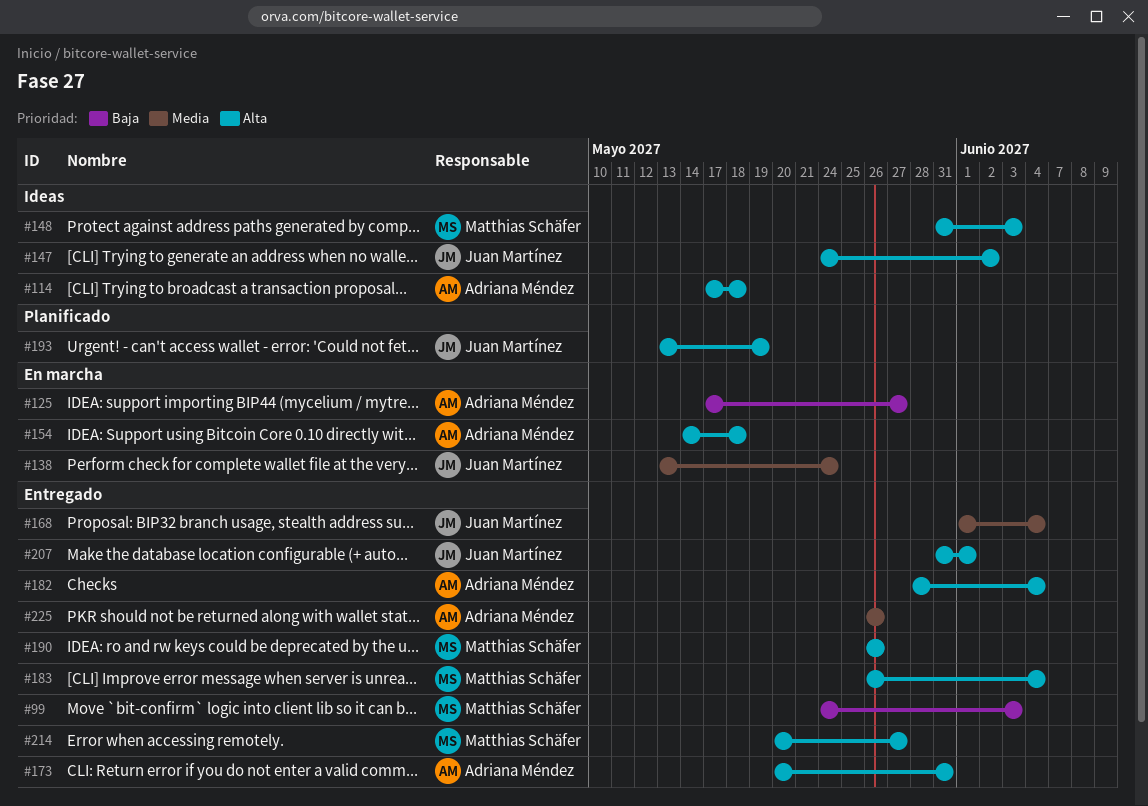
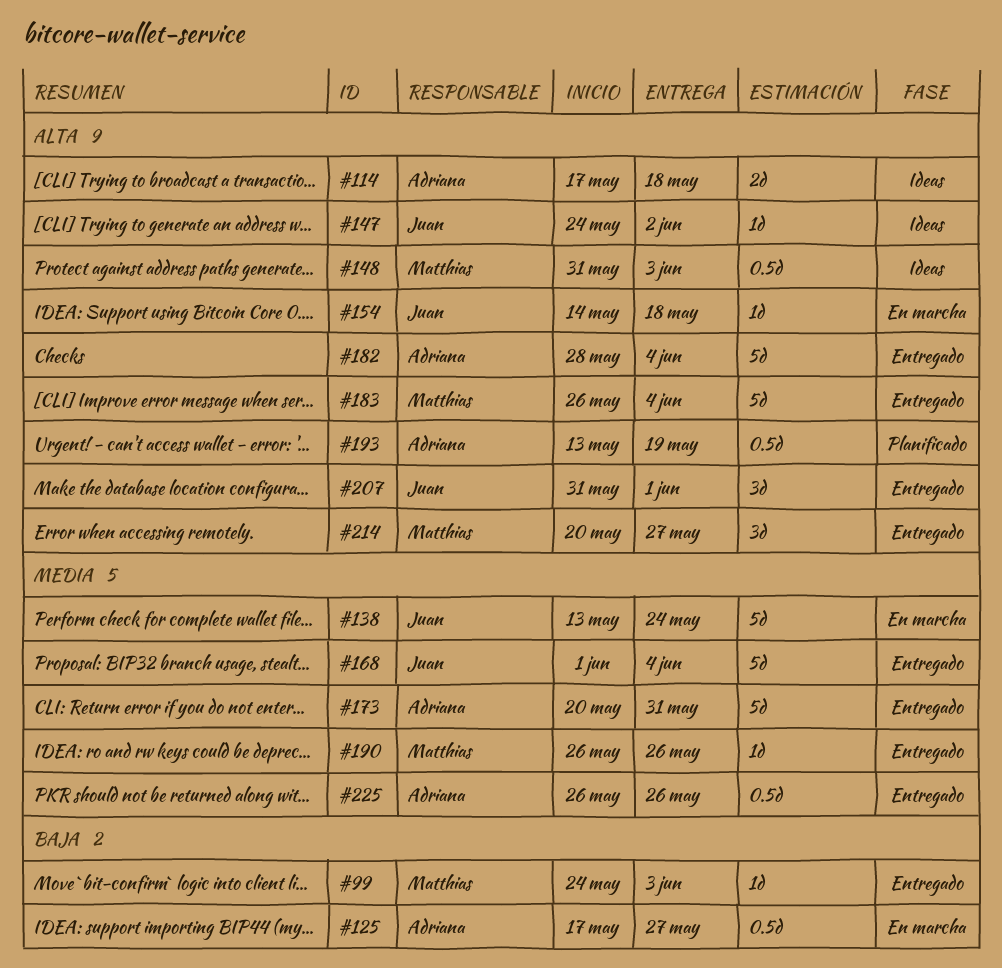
#154, owner: Adriana Méndez -> Juan Martínez
#173, priority: Alta -> Media
#190, priority: Alta -> Media
#193, owner: Juan Martínez -> Adriana Méndez

